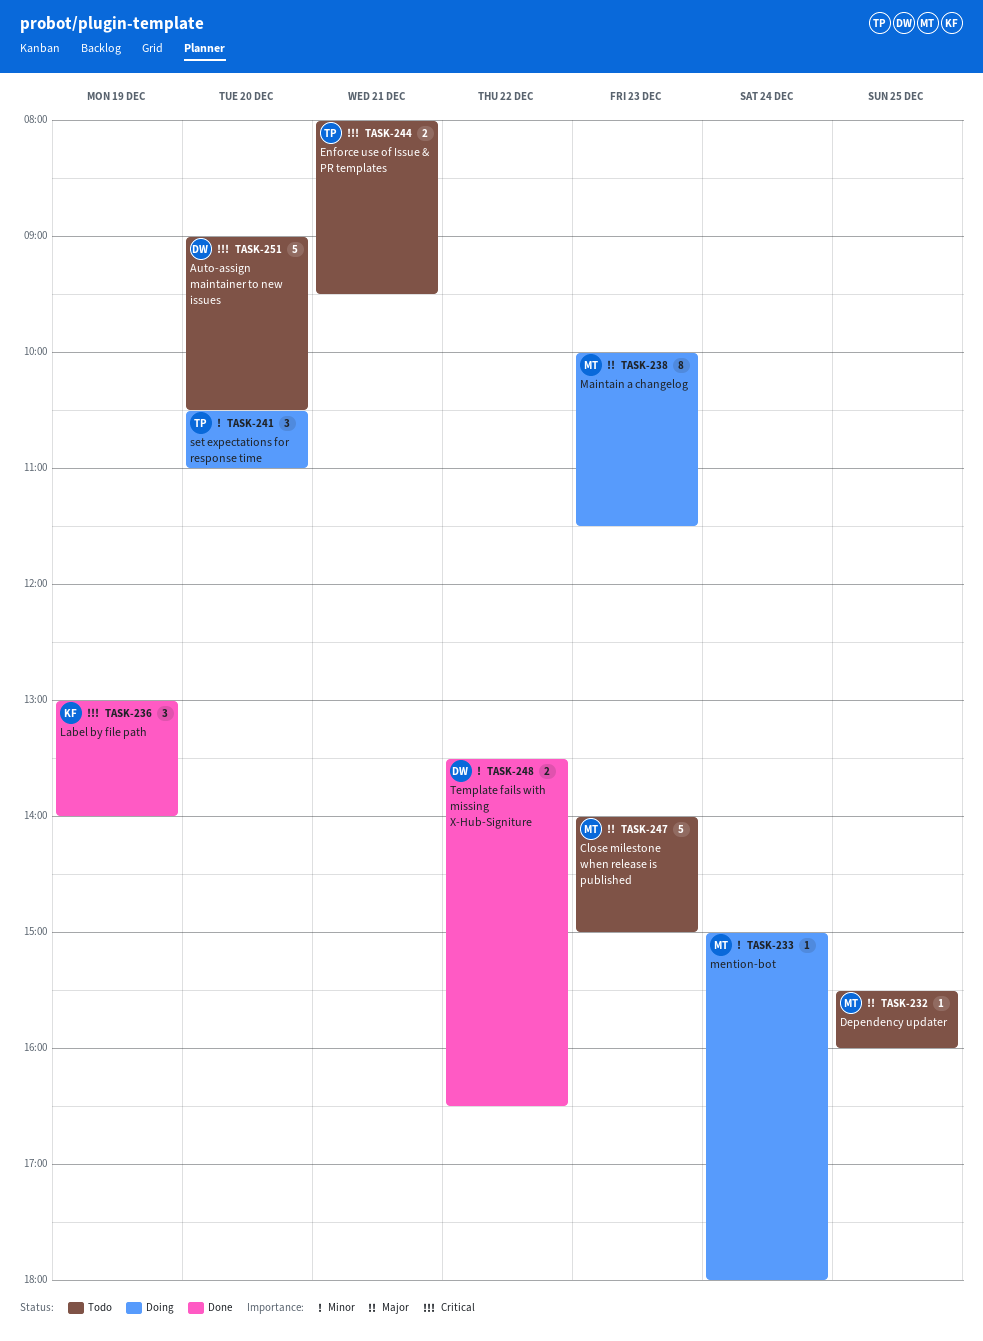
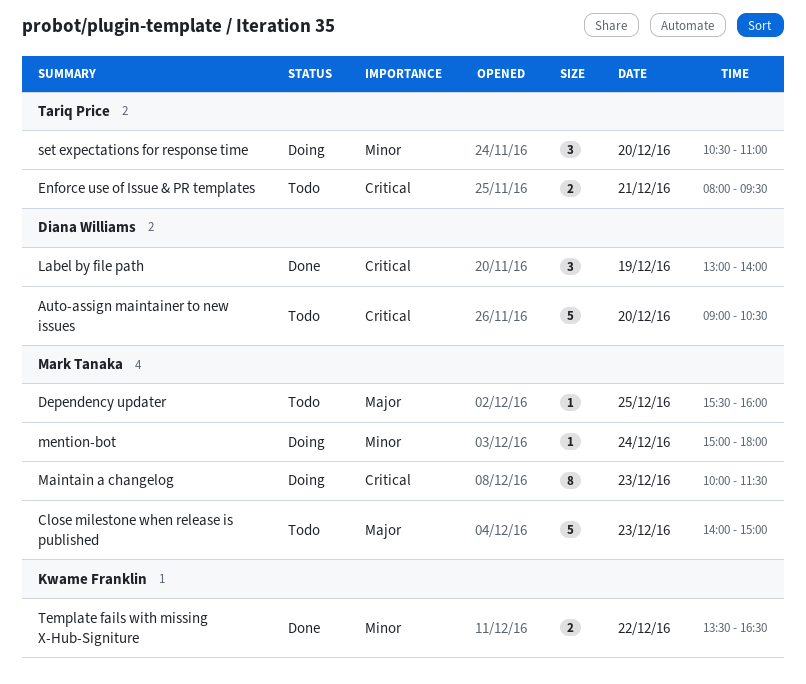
Label by file path, owner: Kwame Franklin -> Diana Williams
Maintain a changelog, priority: Major -> Critical
Template fails with missing X-Hub-Signiture, owner: Diana Williams -> Kwame Franklin

